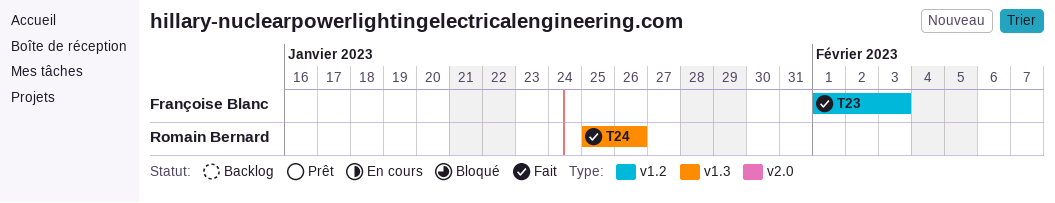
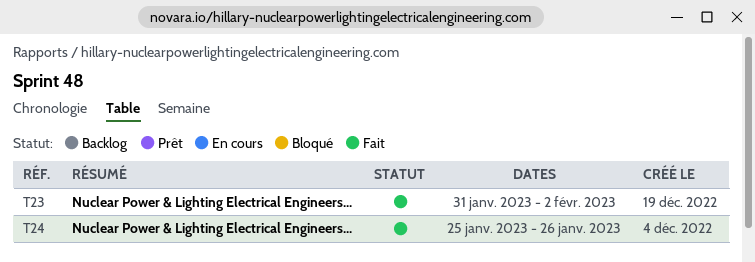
T23, start: Feb 1 -> Jan 31
T23, due: Feb 3 -> Feb 2

